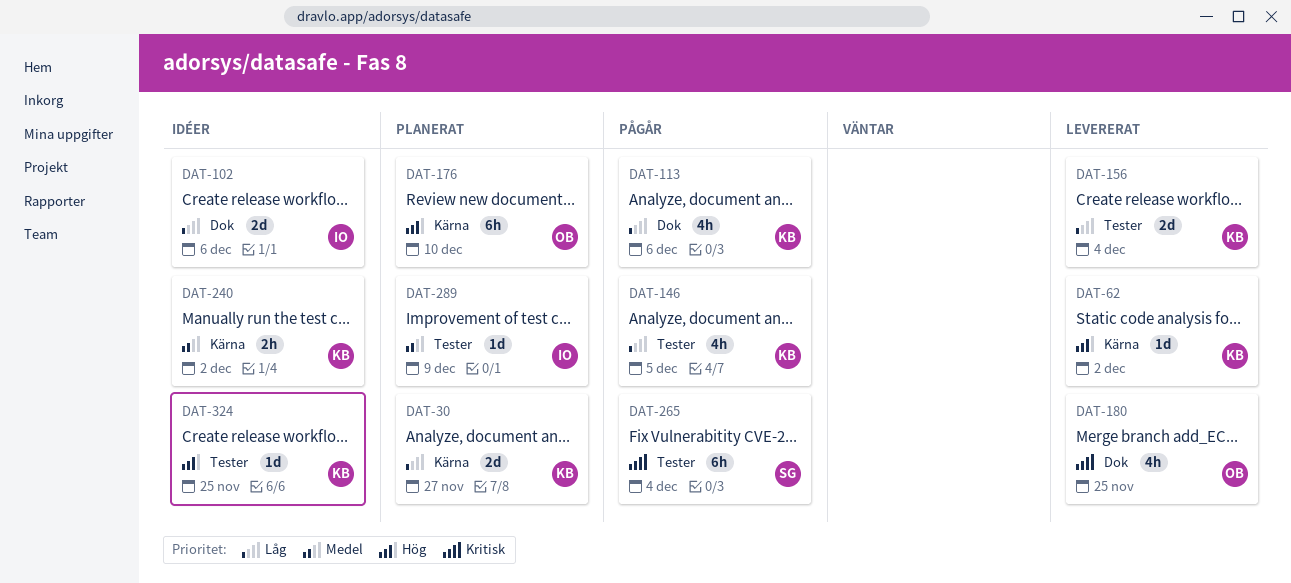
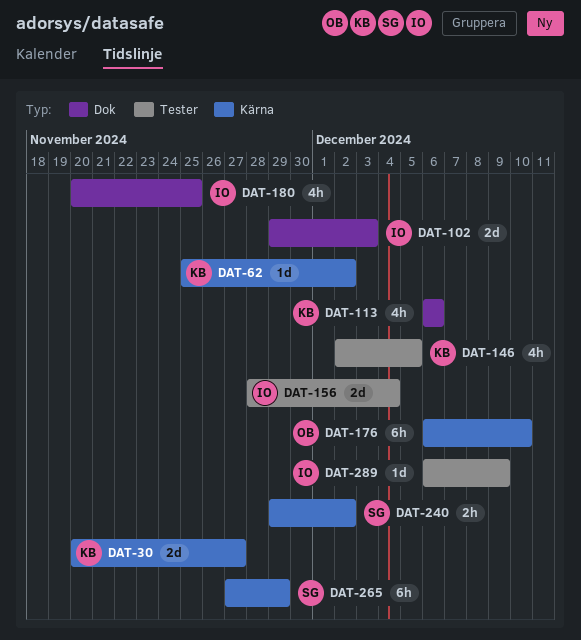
DAT-102, due: Dec 6 -> Dec 3
DAT-156, owner: KB -> IO
DAT-180, owner: OB -> IO
DAT-240, owner: KB -> SG
DAT-265, label: Tester -> Kärna
DAT-265, due: Dec 4 -> Nov 29
DAT-324: present -> none

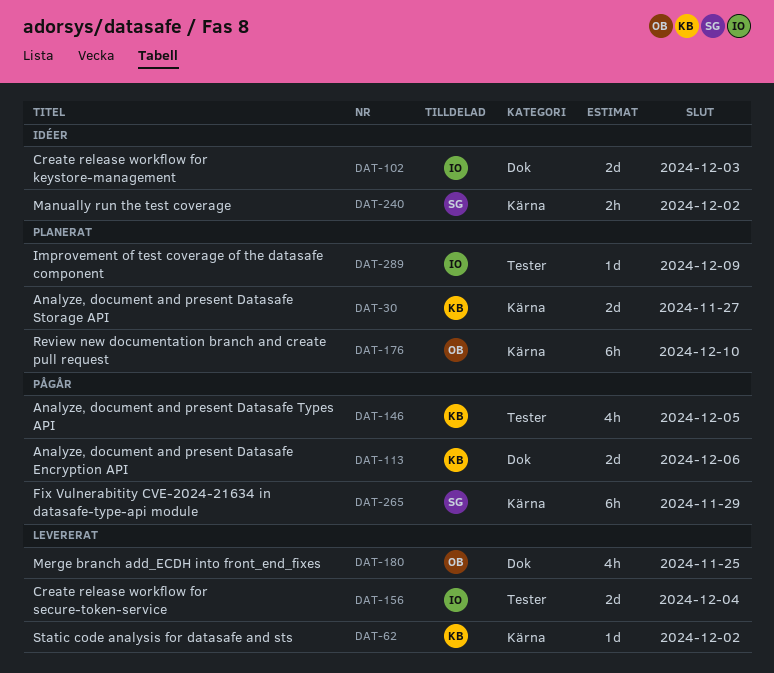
DAT-113, estimate: 4h -> 2d
DAT-180, owner: IO -> OB

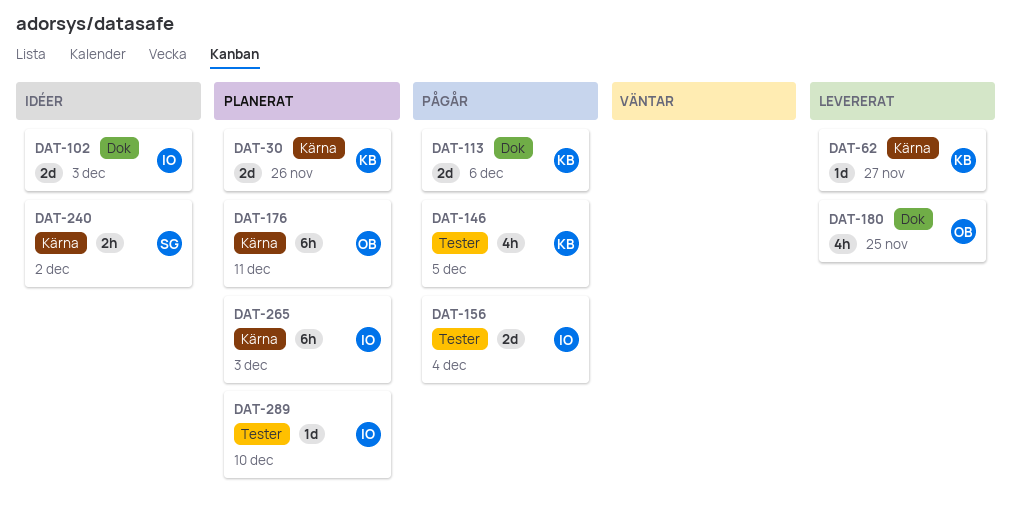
DAT-30, due: Nov 27 -> Nov 26
DAT-62, due: Dec 2 -> Nov 27
DAT-156, status: Levererat -> Pågår
DAT-176, due: Dec 10 -> Dec 11
DAT-265, status: Pågår -> Planerat
DAT-265, owner: SG -> IO
DAT-265, due: Nov 29 -> Dec 3
DAT-289, due: Dec 9 -> Dec 10

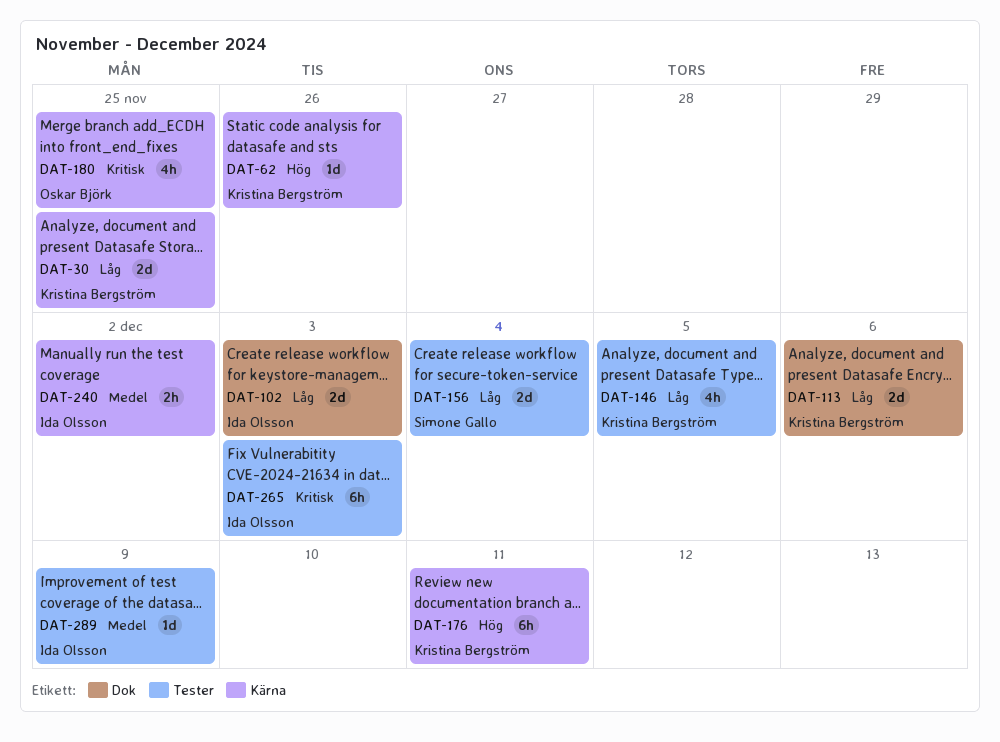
DAT-30, due: Nov 26 -> Nov 25
DAT-62, due: Nov 27 -> Nov 26
DAT-156, owner: Ida Olsson -> Simone Gallo
DAT-176, owner: Oskar Björk -> Kristina Bergström
DAT-180, label: Dok -> Kärna
DAT-240, owner: Simone Gallo -> Ida Olsson
DAT-265, label: Kärna -> Tester
DAT-289, due: Dec 10 -> Dec 9

